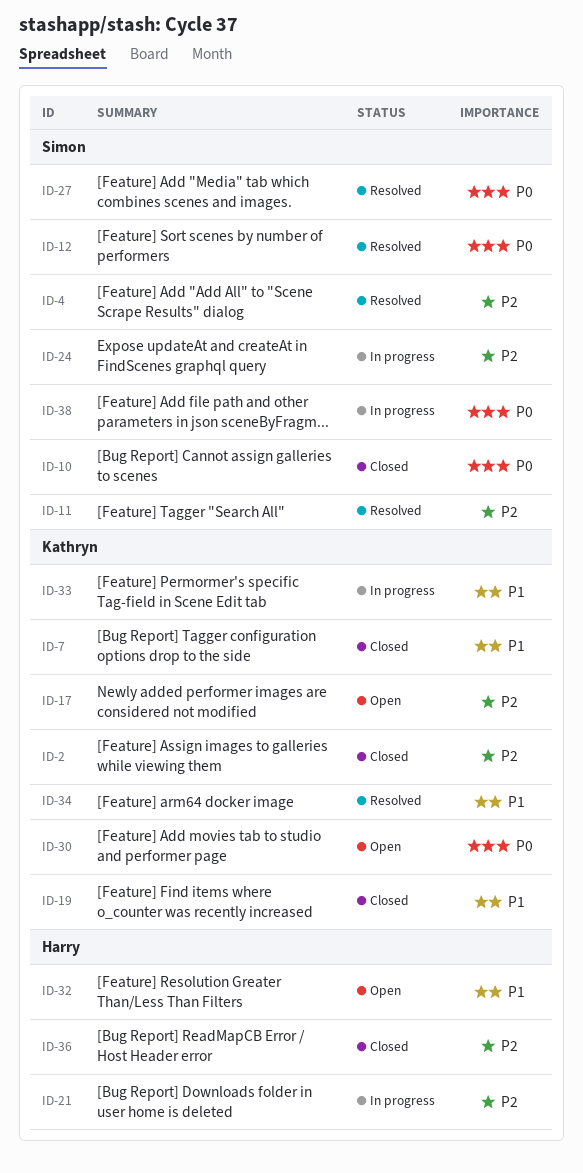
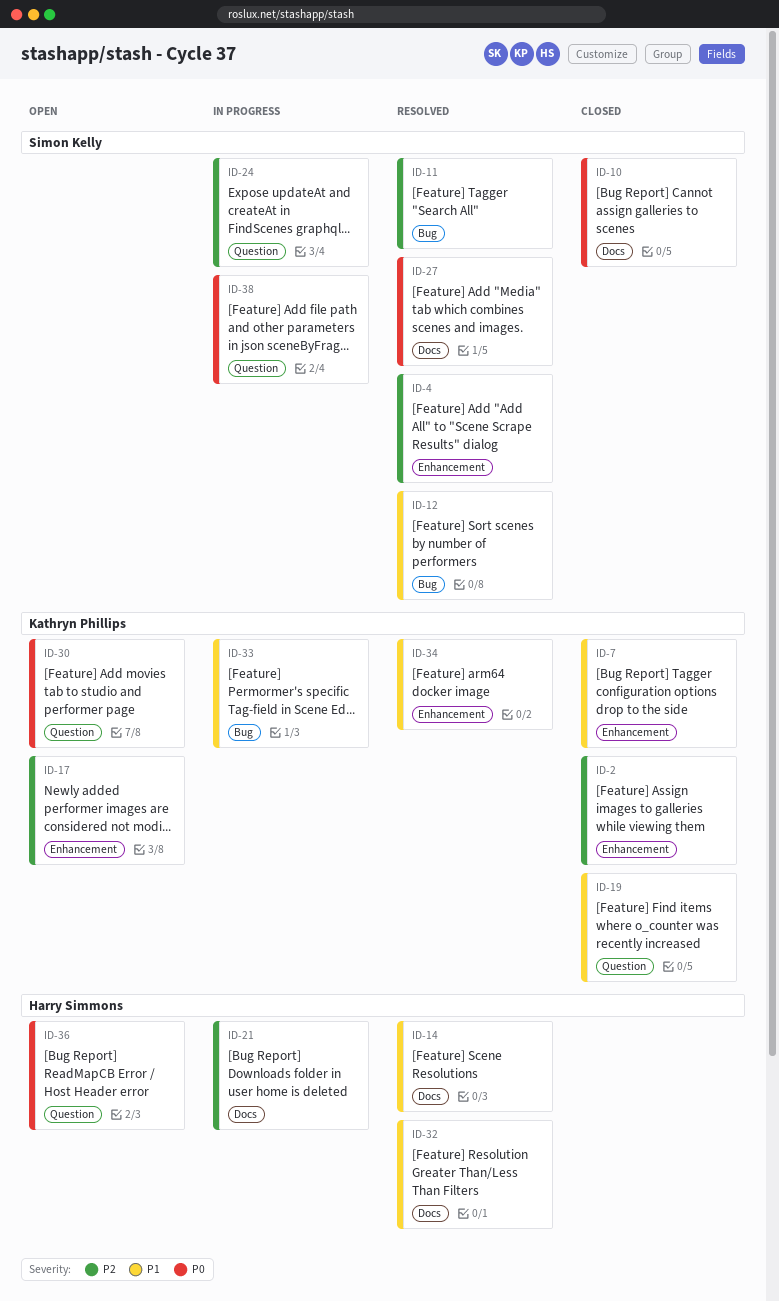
ID-12, priority: P0 -> P1
ID-14: none -> present
ID-32, status: Open -> Resolved
ID-36, status: Closed -> Open
ID-36, priority: P2 -> P0

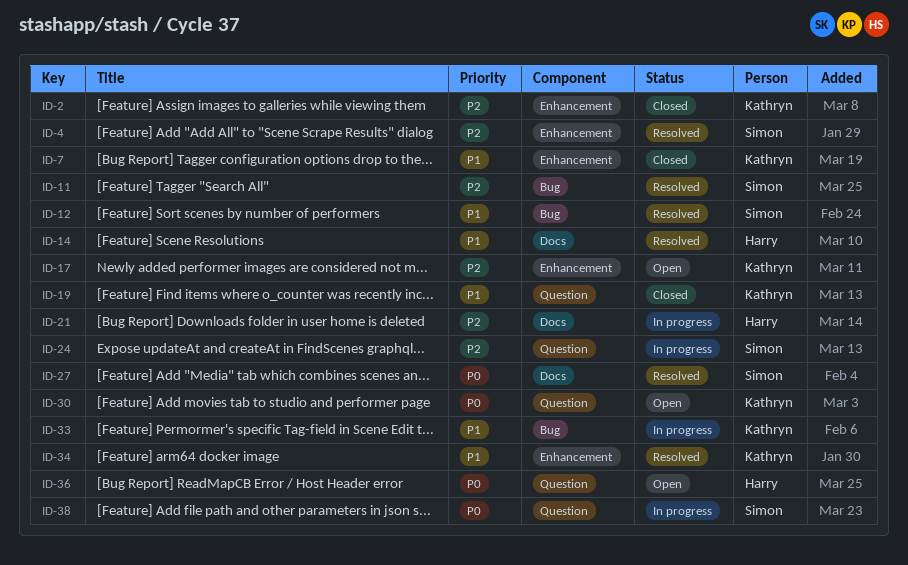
ID-10: present -> none
ID-32: present -> none

